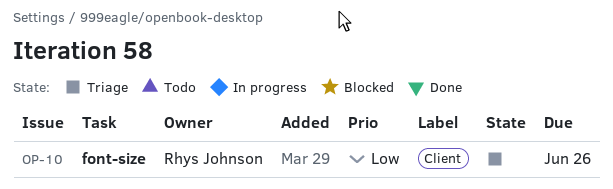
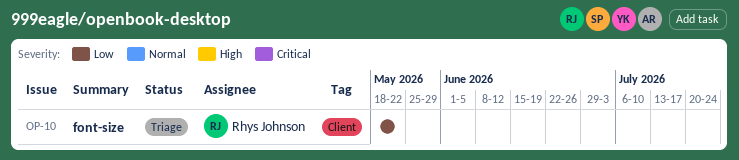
OP-10, due: Jun 26 -> May 22

